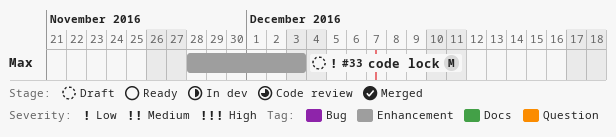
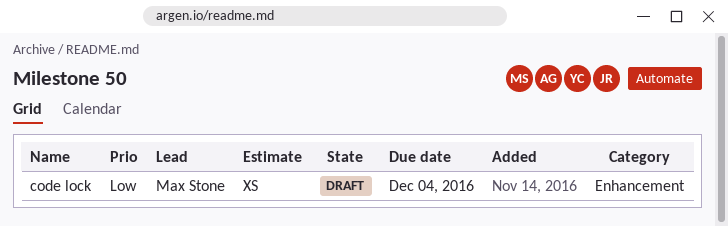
code lock, estimate: M -> XS
code lock, due: Dec 3 -> Dec 4

